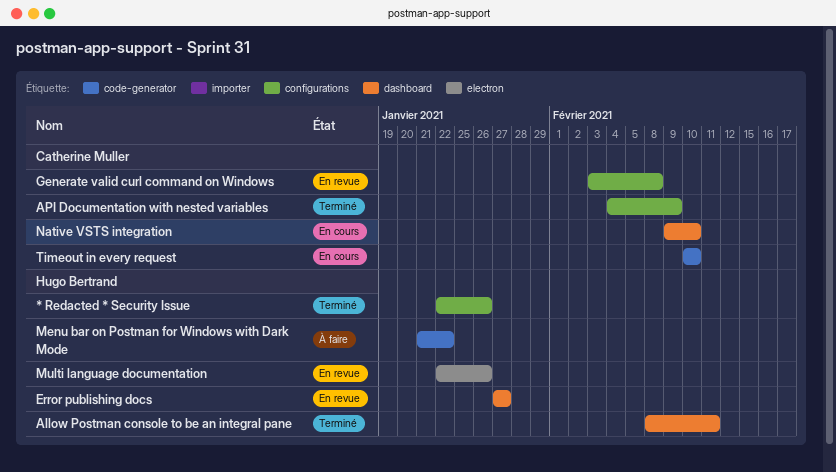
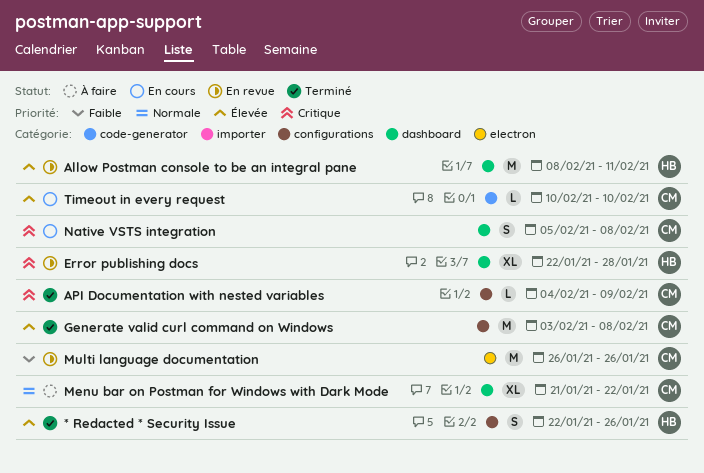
Allow Postman console to be an integral pane, status: Terminé -> En revue
Error publishing docs, start: Jan 27 -> Jan 22
Error publishing docs, due: Jan 27 -> Jan 28
Generate valid curl command on Windows, status: En revue -> Terminé
Menu bar on Postman for Windows with Dark Mode, owner: Hugo Bertrand -> Catherine Muller
Menu bar on Postman for Windows with Dark Mode, label: code-generator -> dashboard
Multi language documentation, owner: Hugo Bertrand -> Catherine Muller
Multi language documentation, start: Jan 22 -> Jan 26
Native VSTS integration, start: Feb 9 -> Feb 5
Native VSTS integration, due: Feb 10 -> Feb 8

